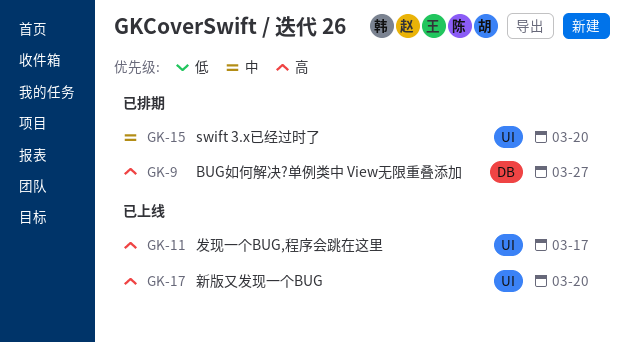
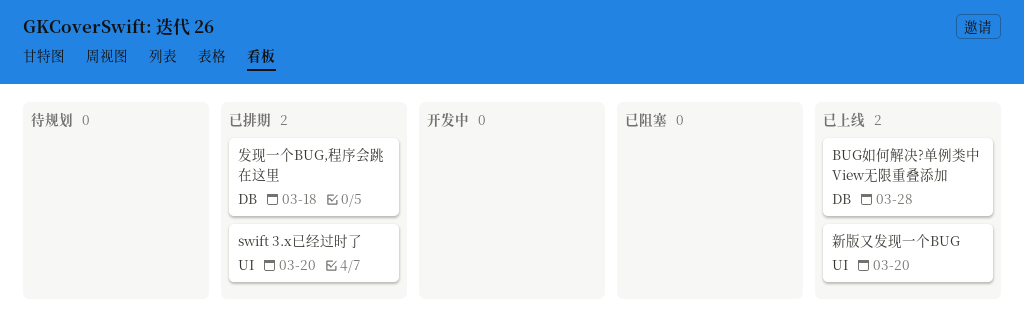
BUG如何解决?单例类中 View无限重叠添加, status: 已排期 -> 已上线
BUG如何解决?单例类中 View无限重叠添加, due: Mar 27 -> Mar 28
发现一个BUG,程序会跳在这里, status: 已上线 -> 已排期
发现一个BUG,程序会跳在这里, label: UI -> DB
发现一个BUG,程序会跳在这里, due: Mar 17 -> Mar 18

